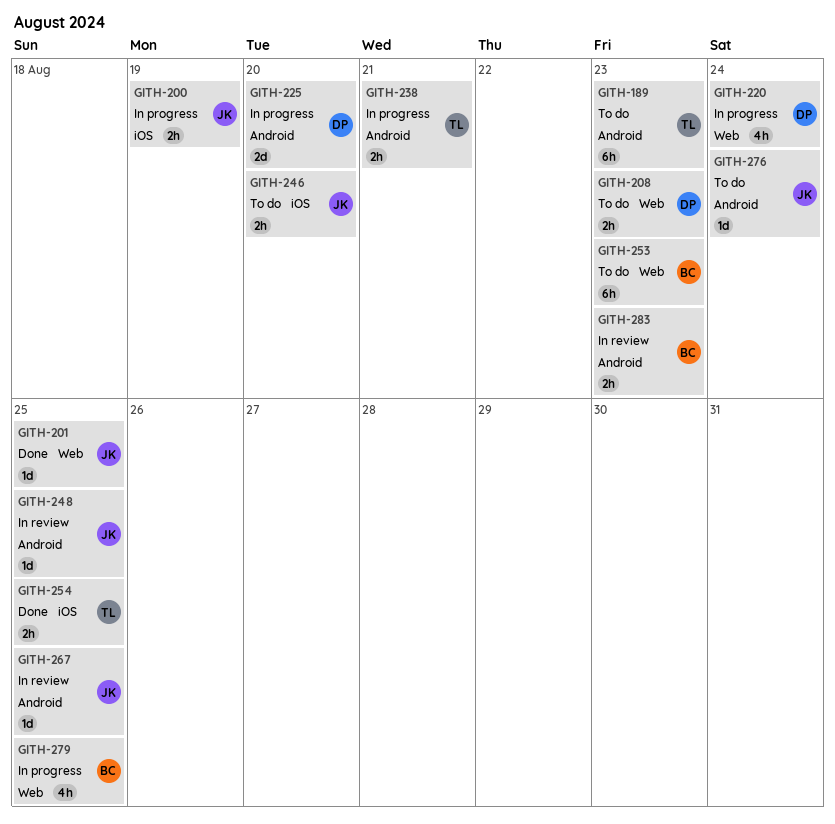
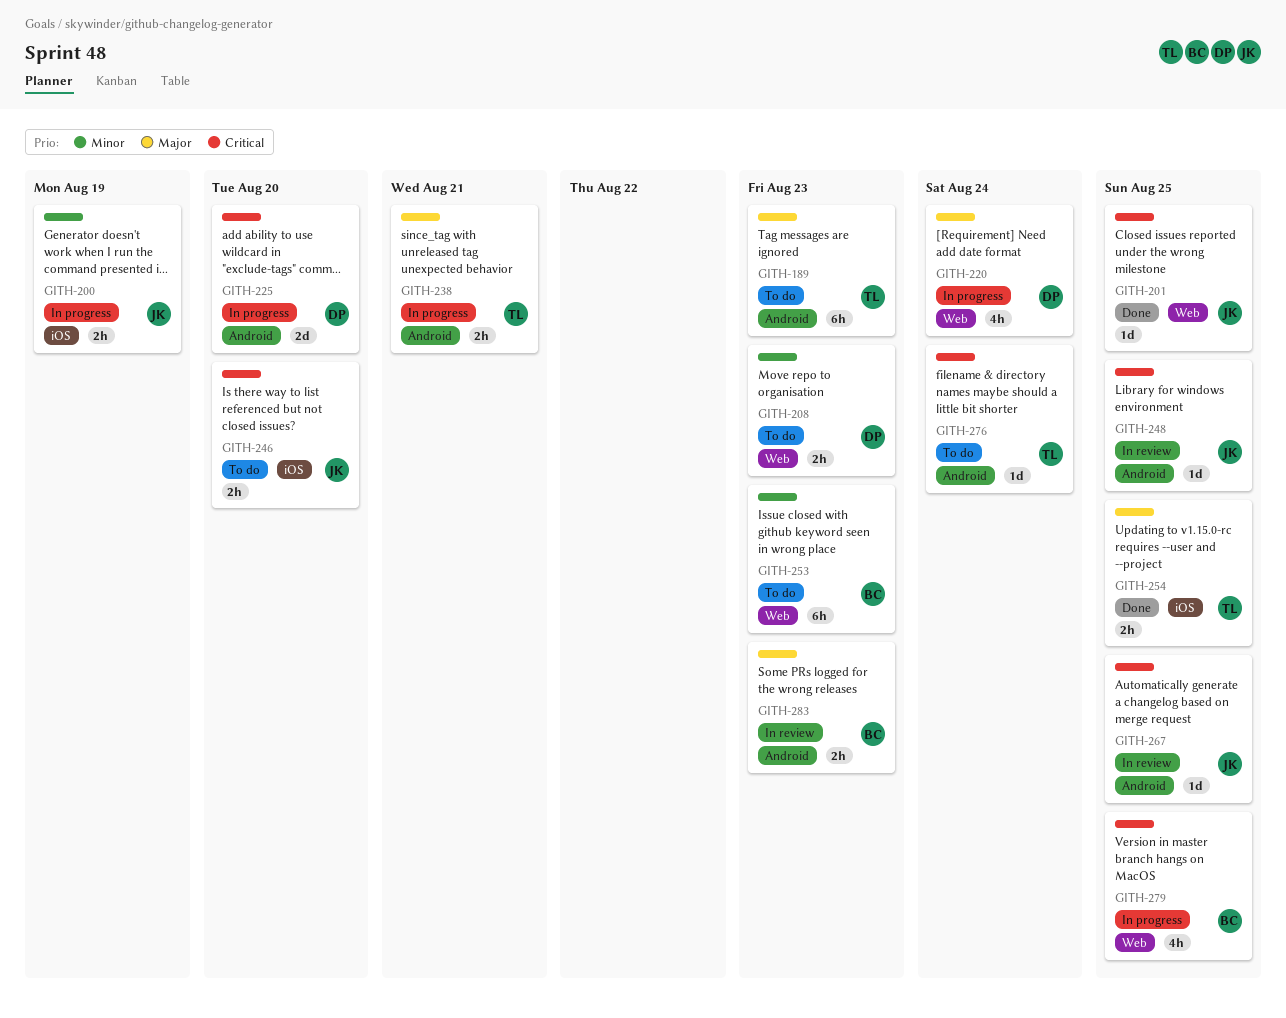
GITH-276, owner: JK -> TL

